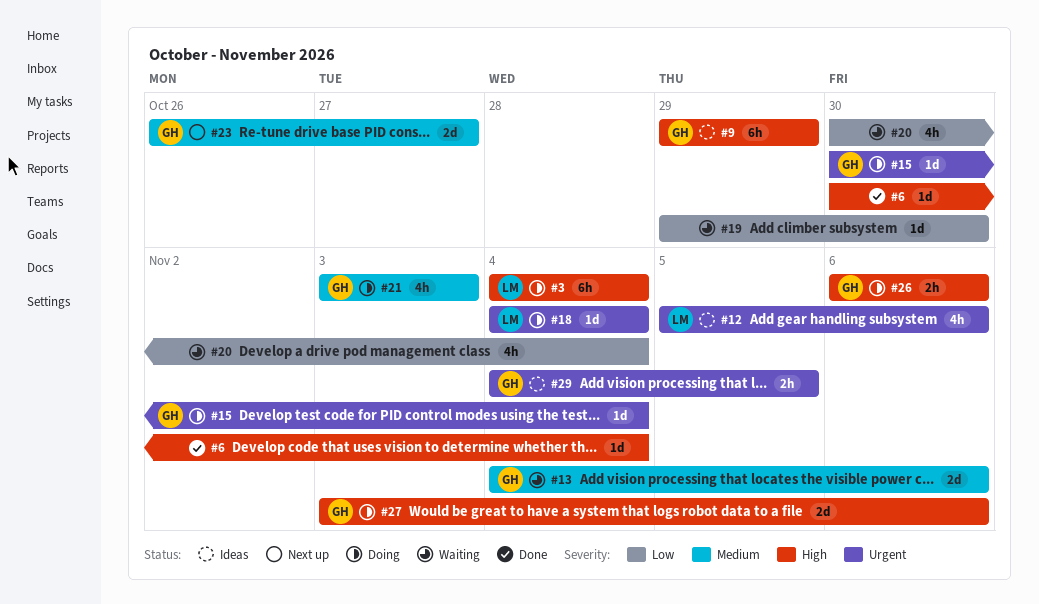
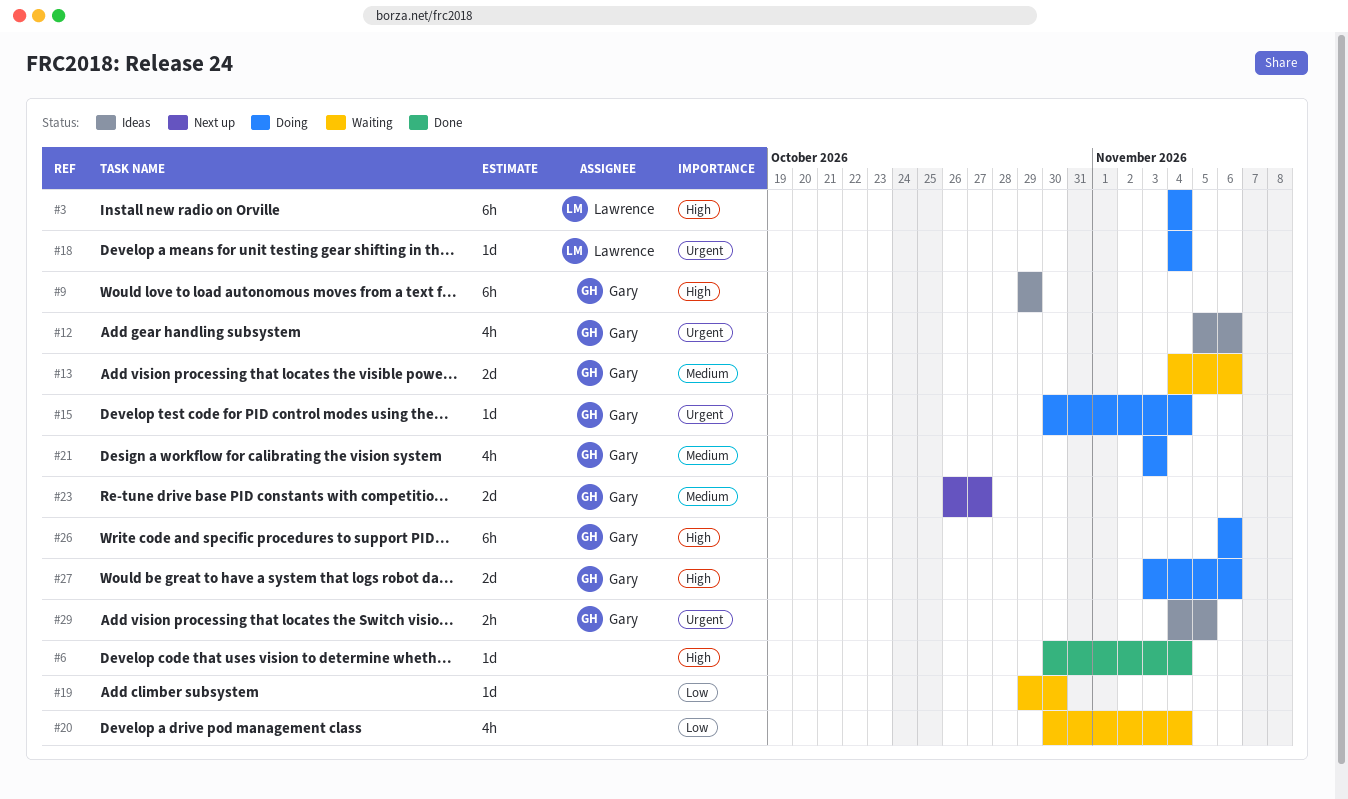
#12, owner: Lawrence -> Gary
#26, estimate: 2h -> 6h

